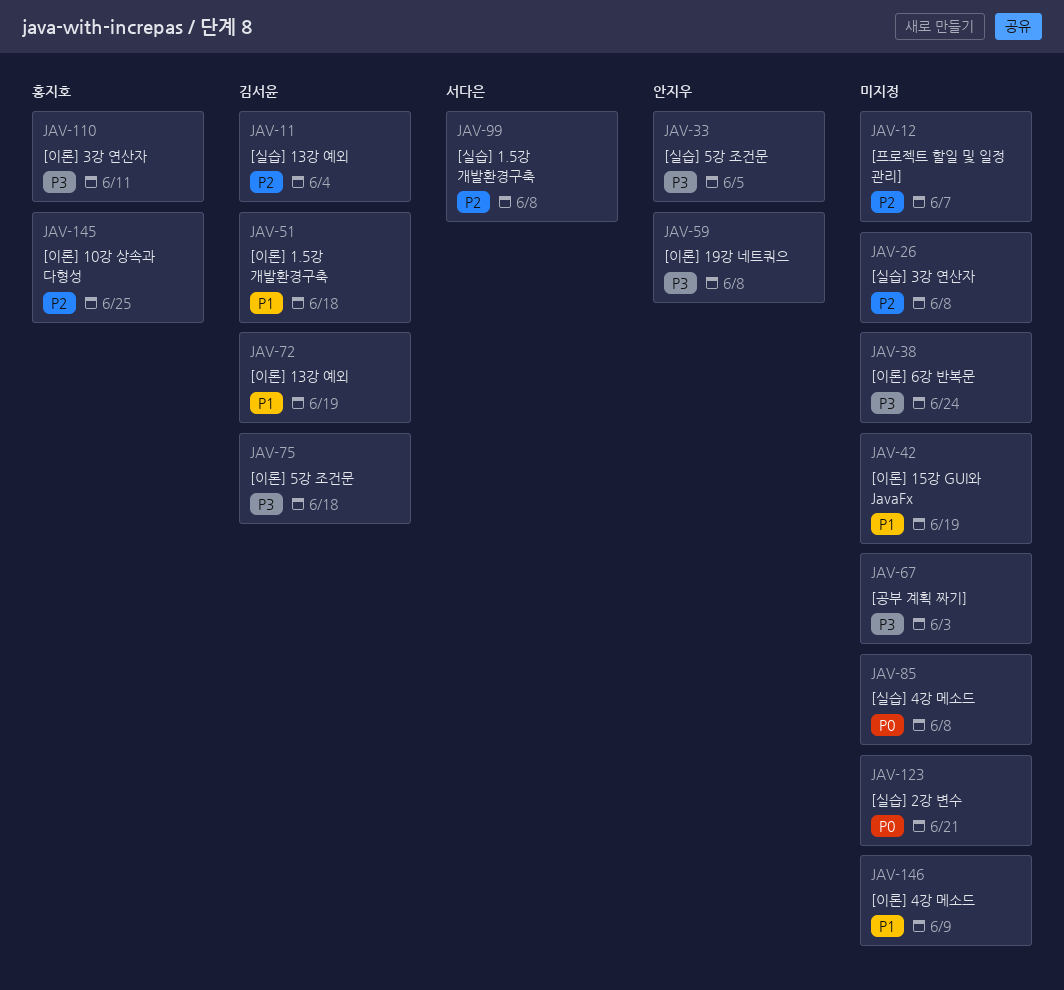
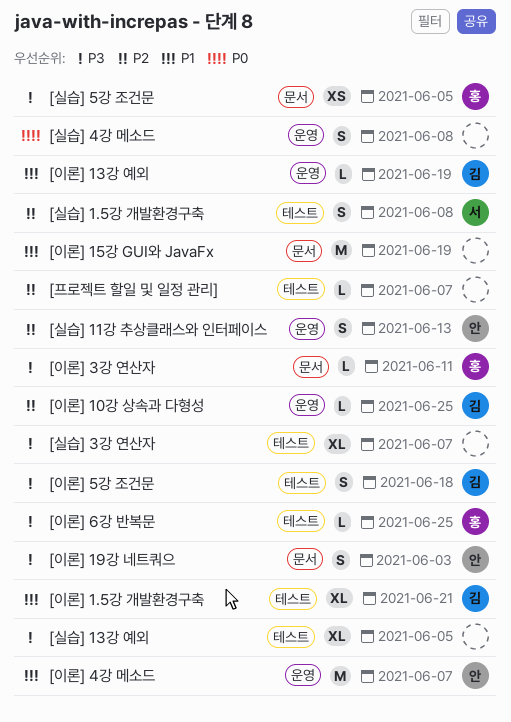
[공부 계획 짜기]: present -> none
[실습] 11강 추상클래스와 인터페이스: none -> present
[실습] 13강 예외, owner: 김서윤 -> none
[실습] 13강 예외, priority: P2 -> P3
[실습] 13강 예외, due: Jun 4 -> Jun 5
[실습] 2강 변수: present -> none
[실습] 3강 연산자, priority: P2 -> P3
[실습] 3강 연산자, due: Jun 8 -> Jun 7
[실습] 5강 조건문, owner: 안지우 -> 홍지호
[이론] 1.5강 개발환경구축, due: Jun 18 -> Jun 21
[이론] 10강 상속과 다형성, owner: 홍지호 -> 김서윤
[이론] 19강 네트쿼으, due: Jun 8 -> Jun 3
[이론] 4강 메소드, owner: none -> 안지우
[이론] 4강 메소드, due: Jun 9 -> Jun 7
[이론] 6강 반복문, owner: none -> 홍지호
[이론] 6강 반복문, due: Jun 24 -> Jun 25

